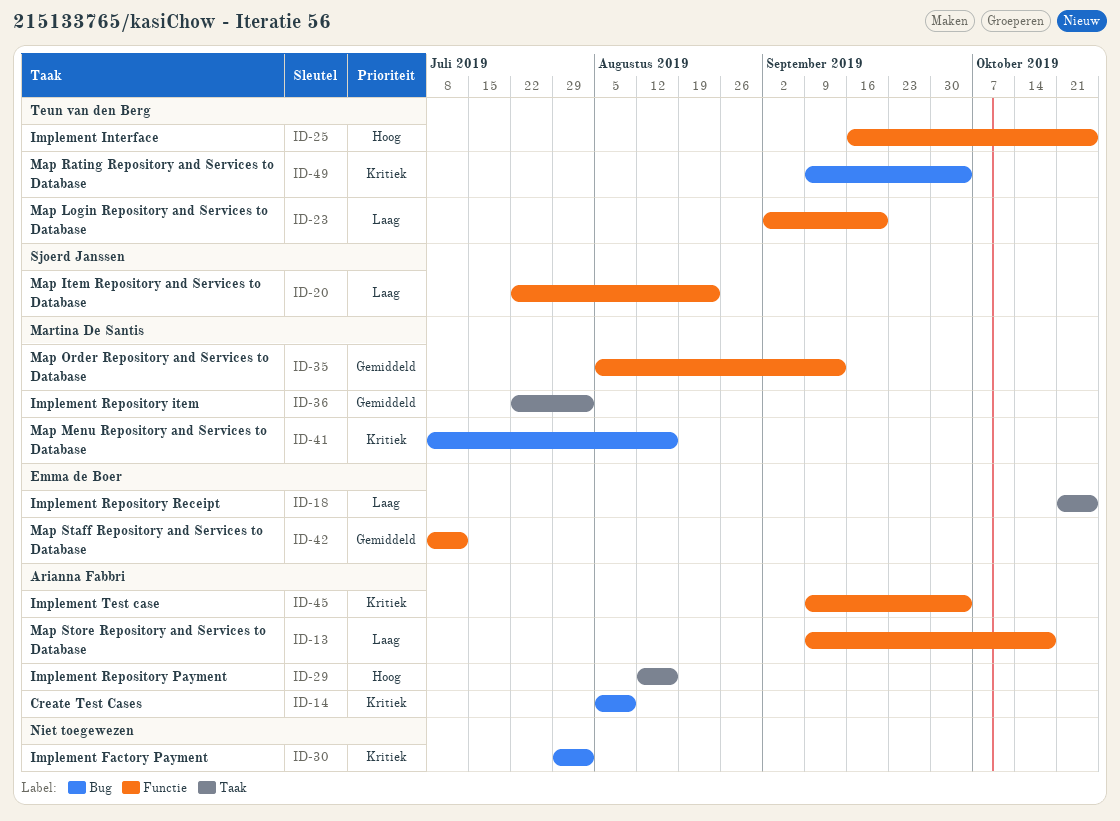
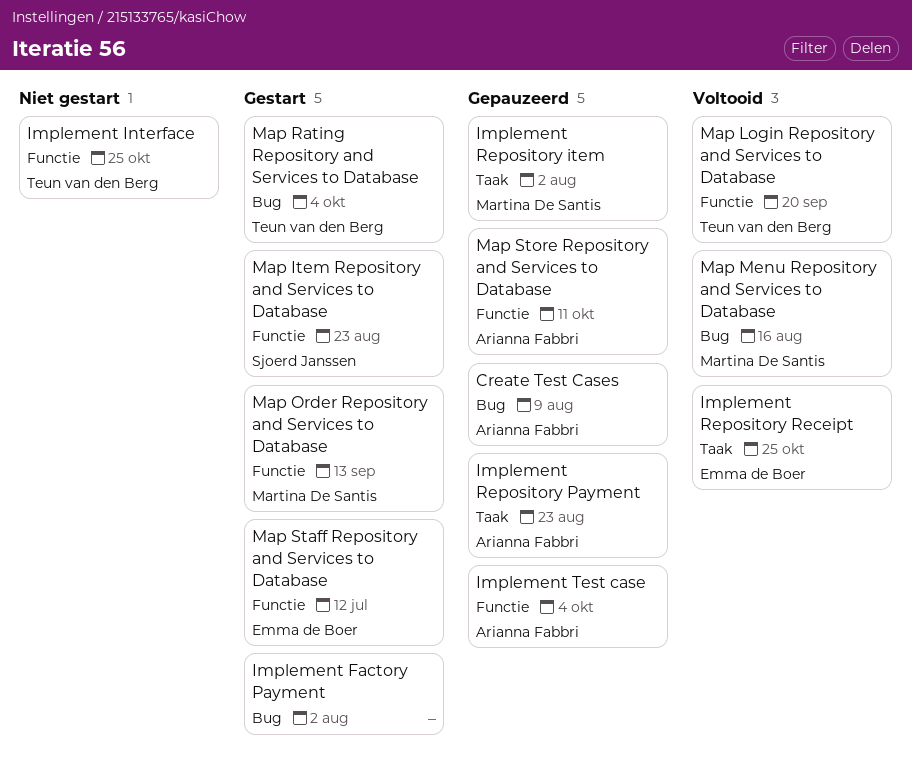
Implement Repository Payment, due: Aug 16 -> Aug 23
Map Store Repository and Services to Database, due: Oct 18 -> Oct 11

